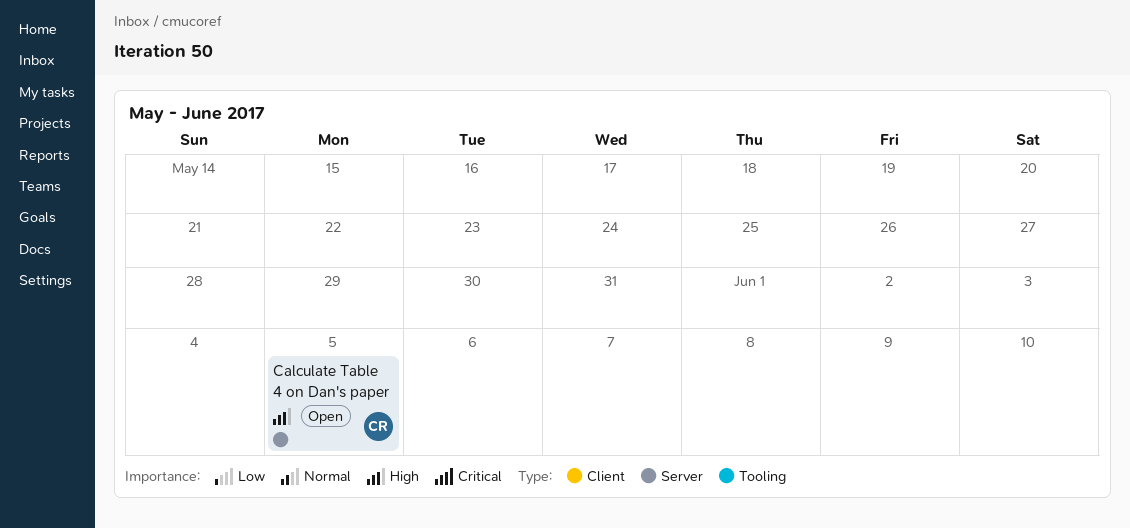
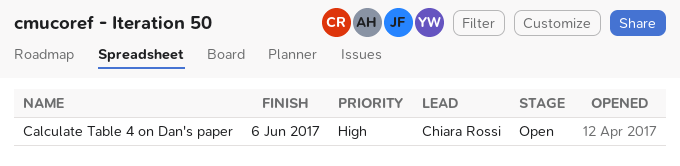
Calculate Table 4 on Dan's paper, due: Jun 5 -> Jun 6

